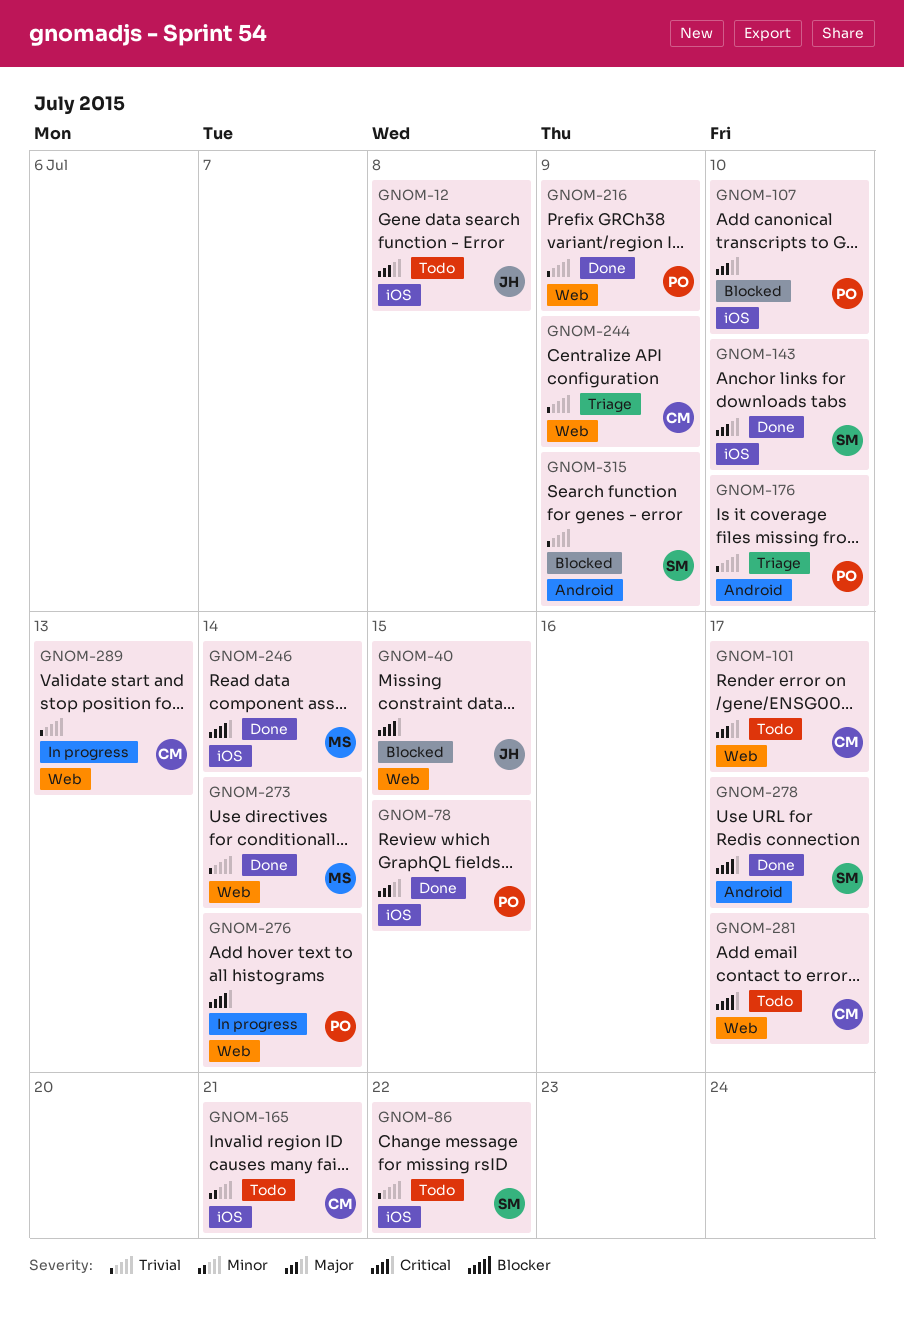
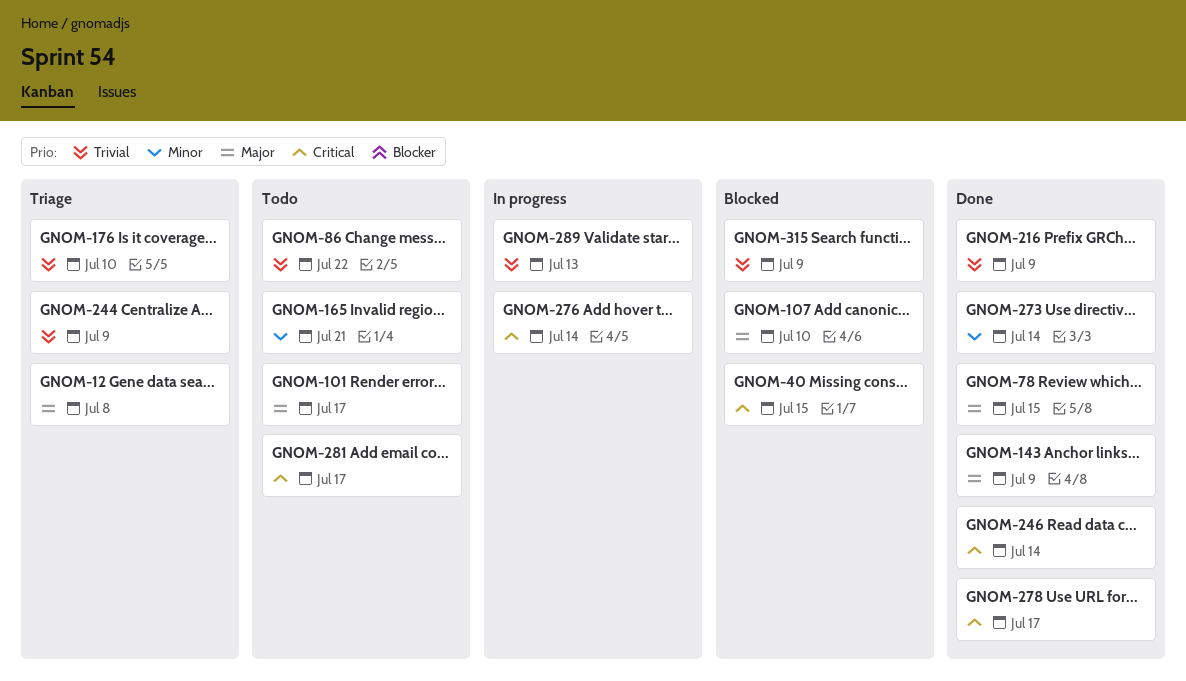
GNOM-12, status: Todo -> Triage
GNOM-143, due: Jul 10 -> Jul 9
GNOM-273, priority: Trivial -> Minor

